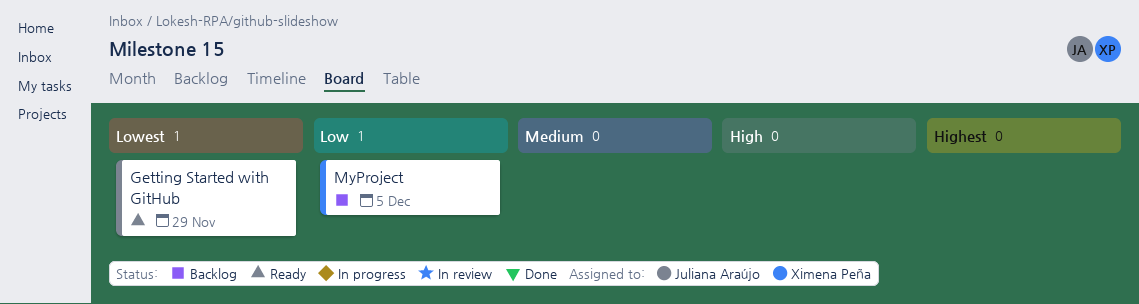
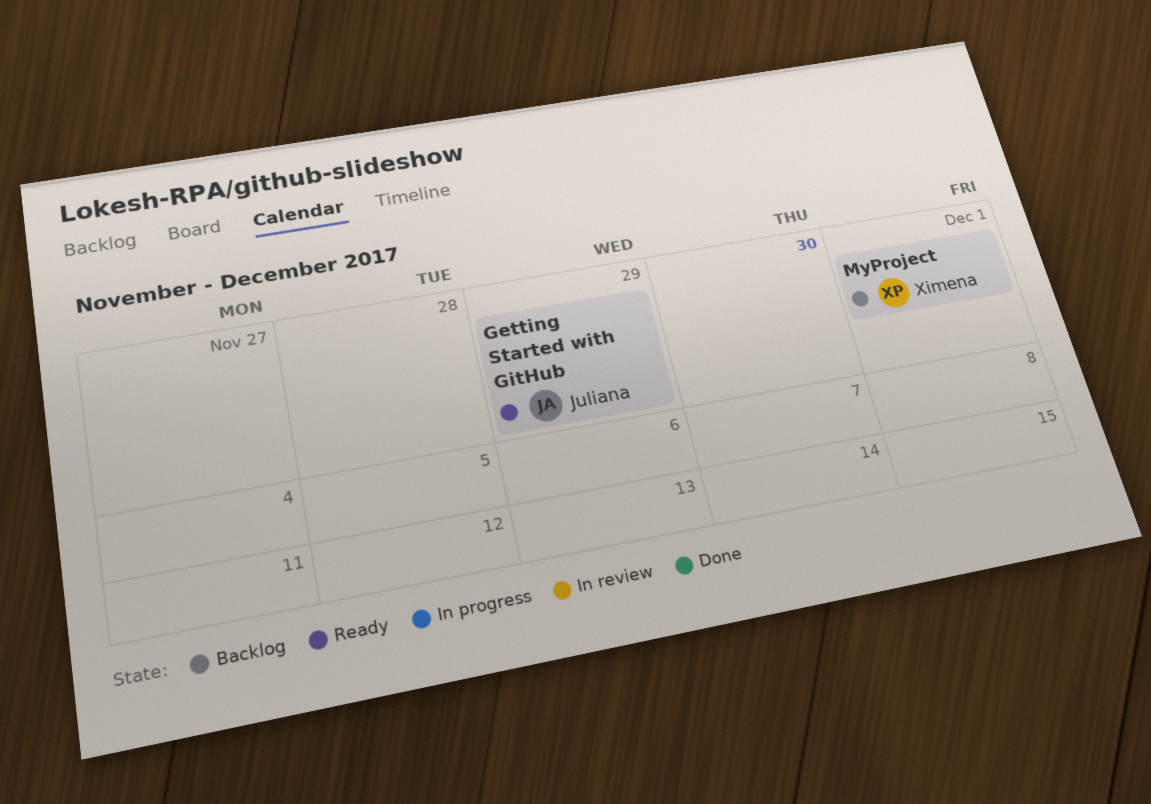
MyProject, due: Dec 5 -> Dec 1

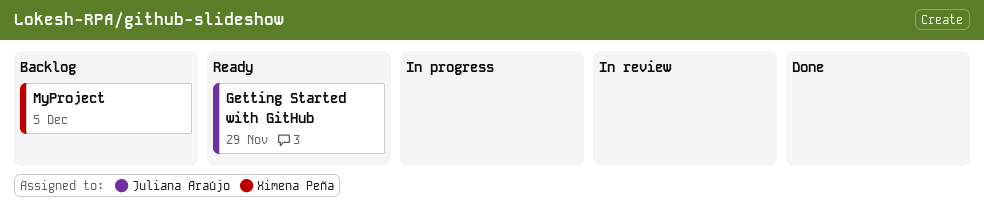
MyProject, due: Dec 1 -> Dec 5

